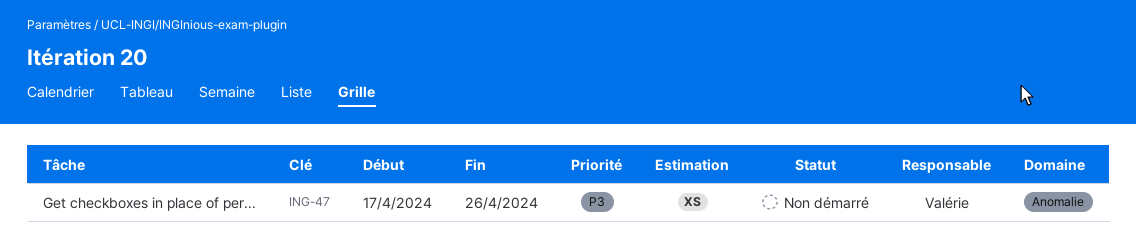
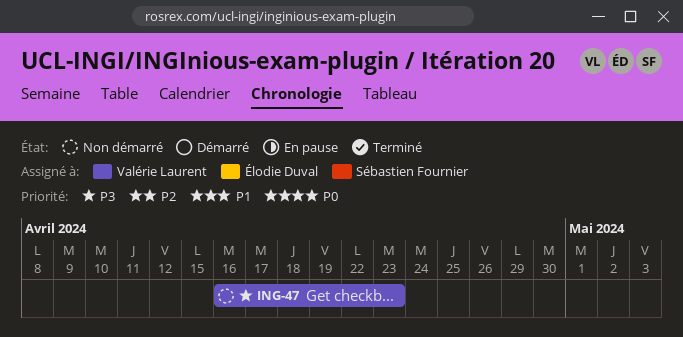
ING-47, start: Apr 17 -> Apr 16
ING-47, due: Apr 26 -> Apr 23

